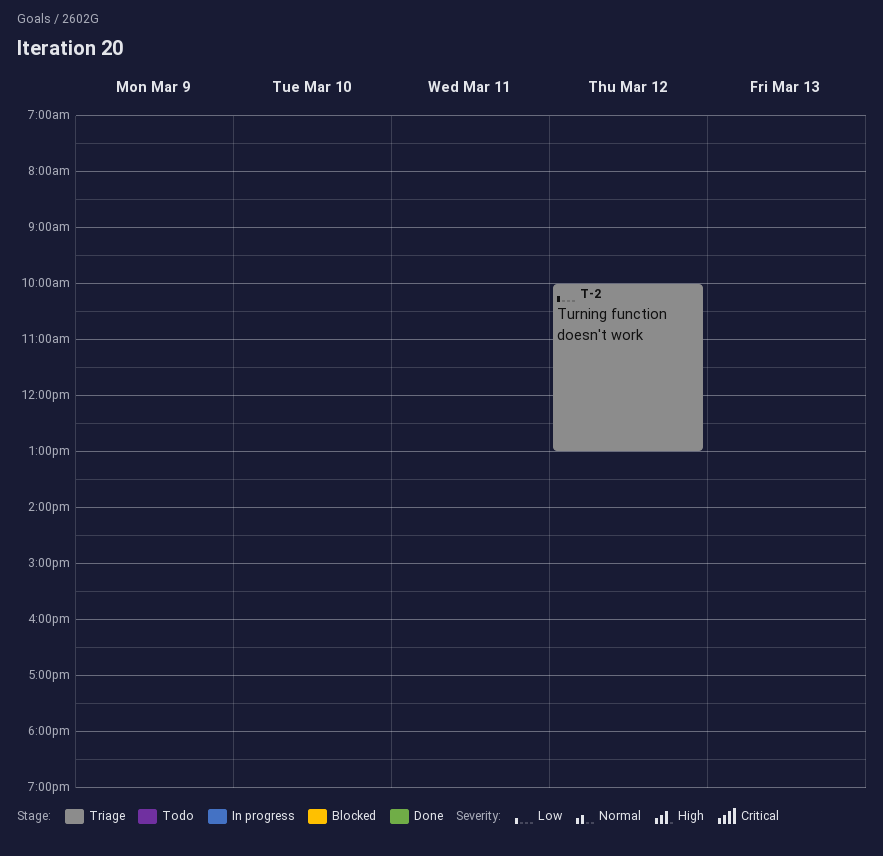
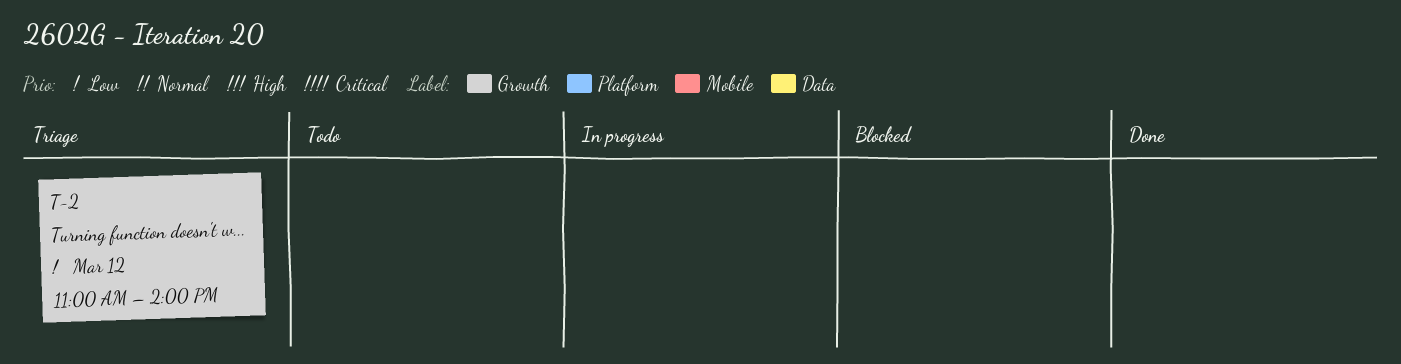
T-2, begins: 10:00 -> 11:00
T-2, ends: 13:00 -> 14:00

